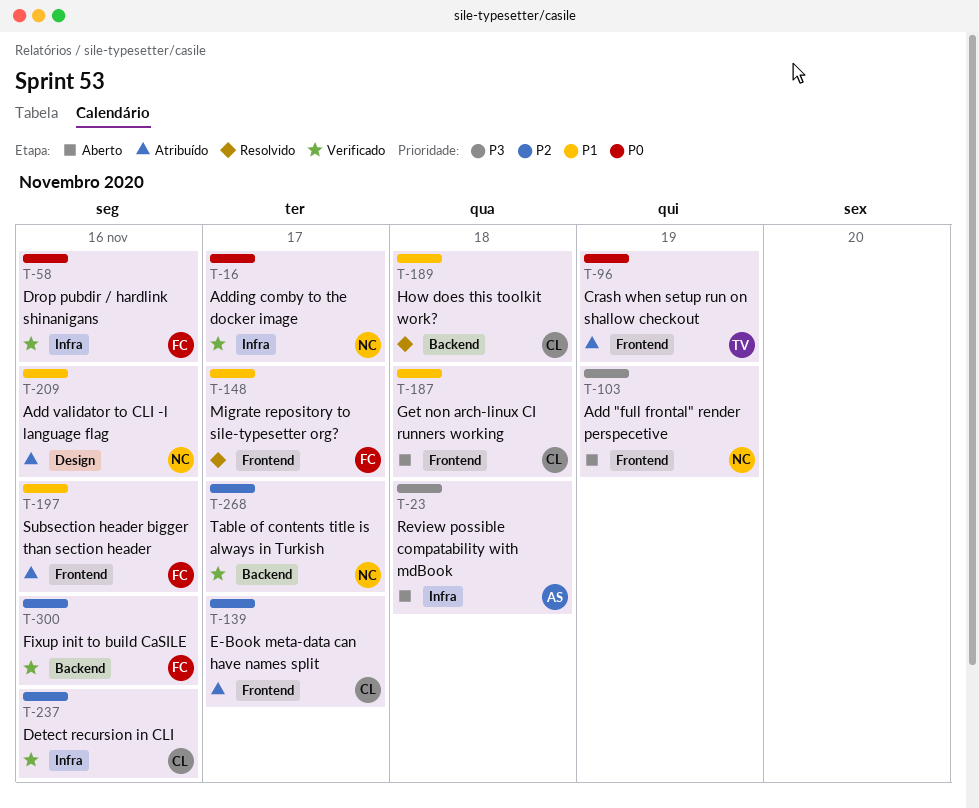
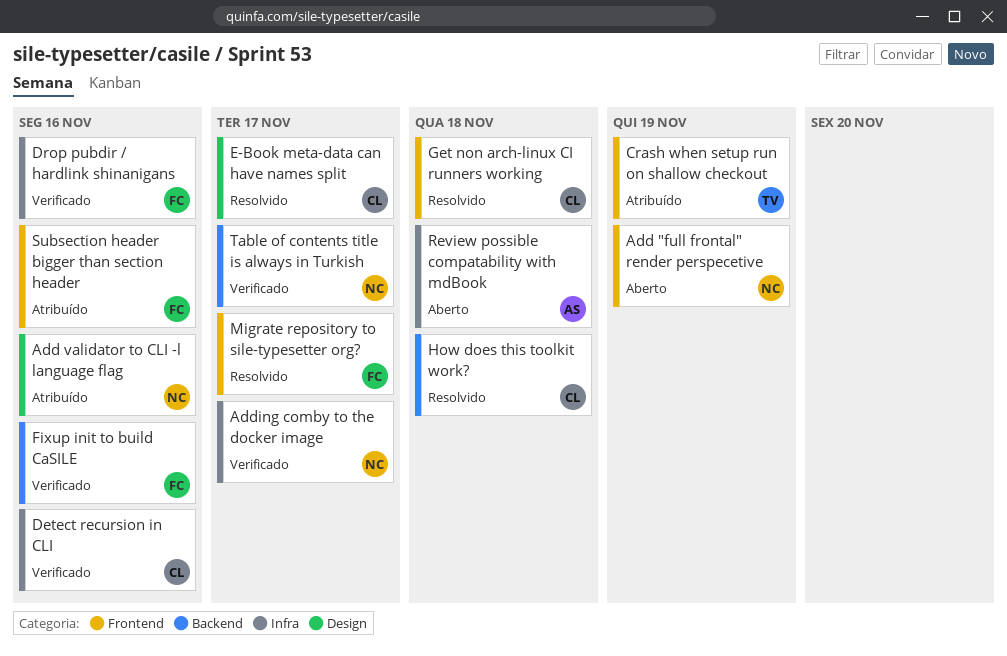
E-Book meta-data can have names split, status: Atribuído -> Resolvido
E-Book meta-data can have names split, label: Frontend -> Design
Get non arch-linux CI runners working, status: Aberto -> Resolvido

